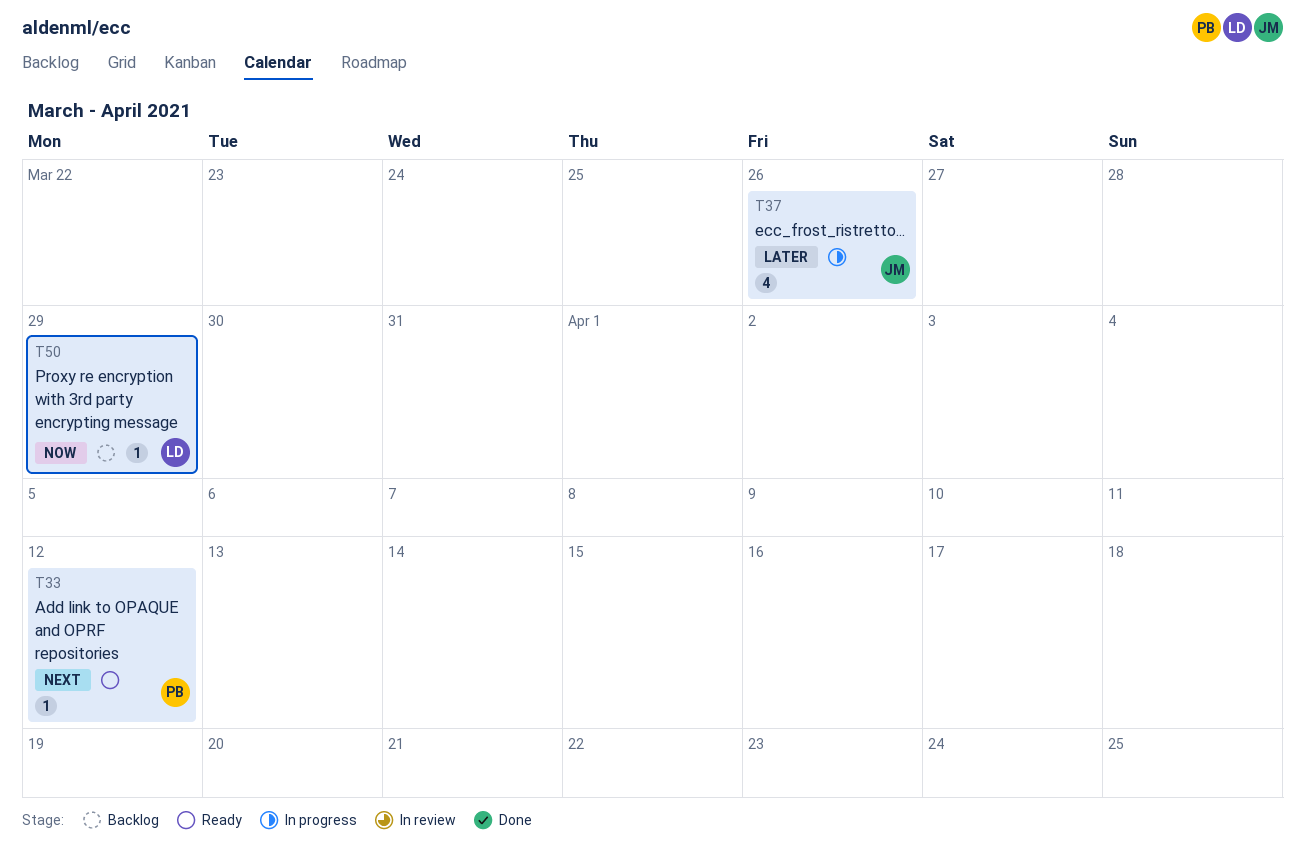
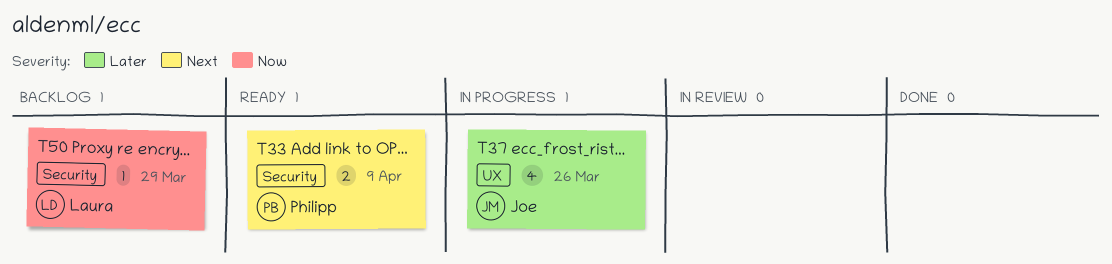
T33, estimate: 1 -> 2
T33, due: Apr 12 -> Apr 9

